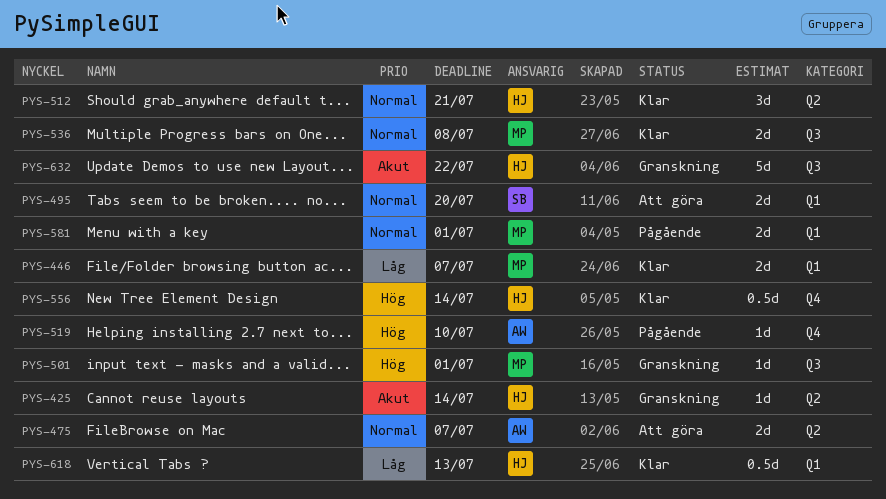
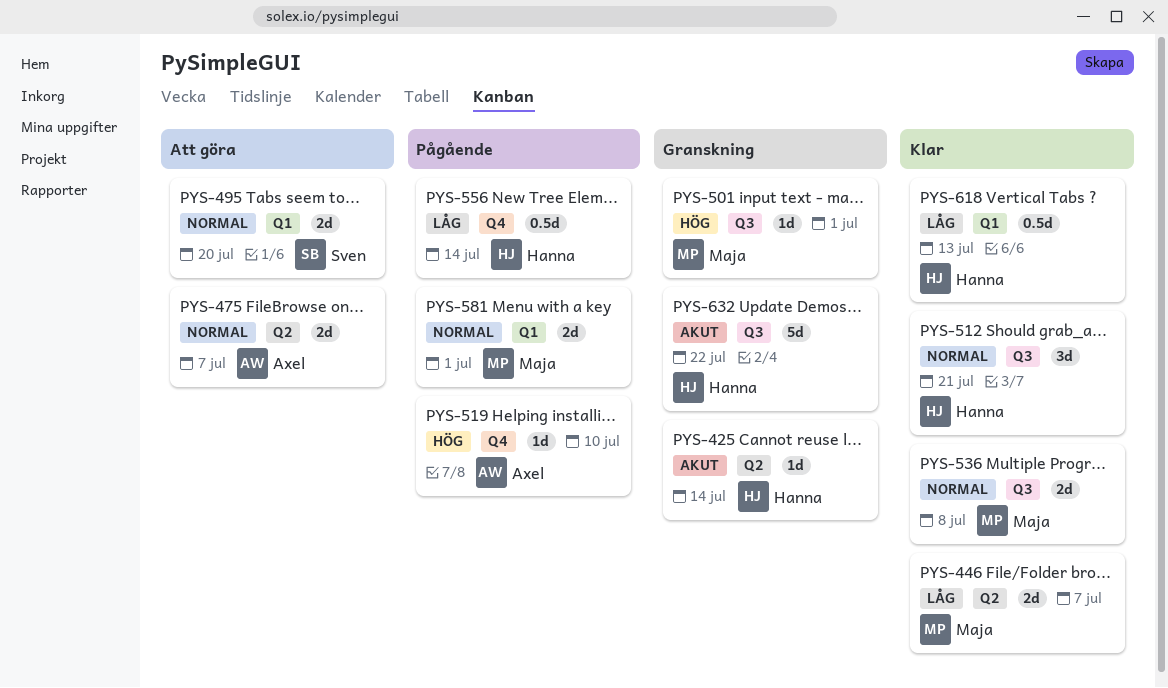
PYS-446, label: Q1 -> Q2
PYS-512, label: Q2 -> Q3
PYS-556, status: Klar -> Pågående
PYS-556, priority: Hög -> Låg

